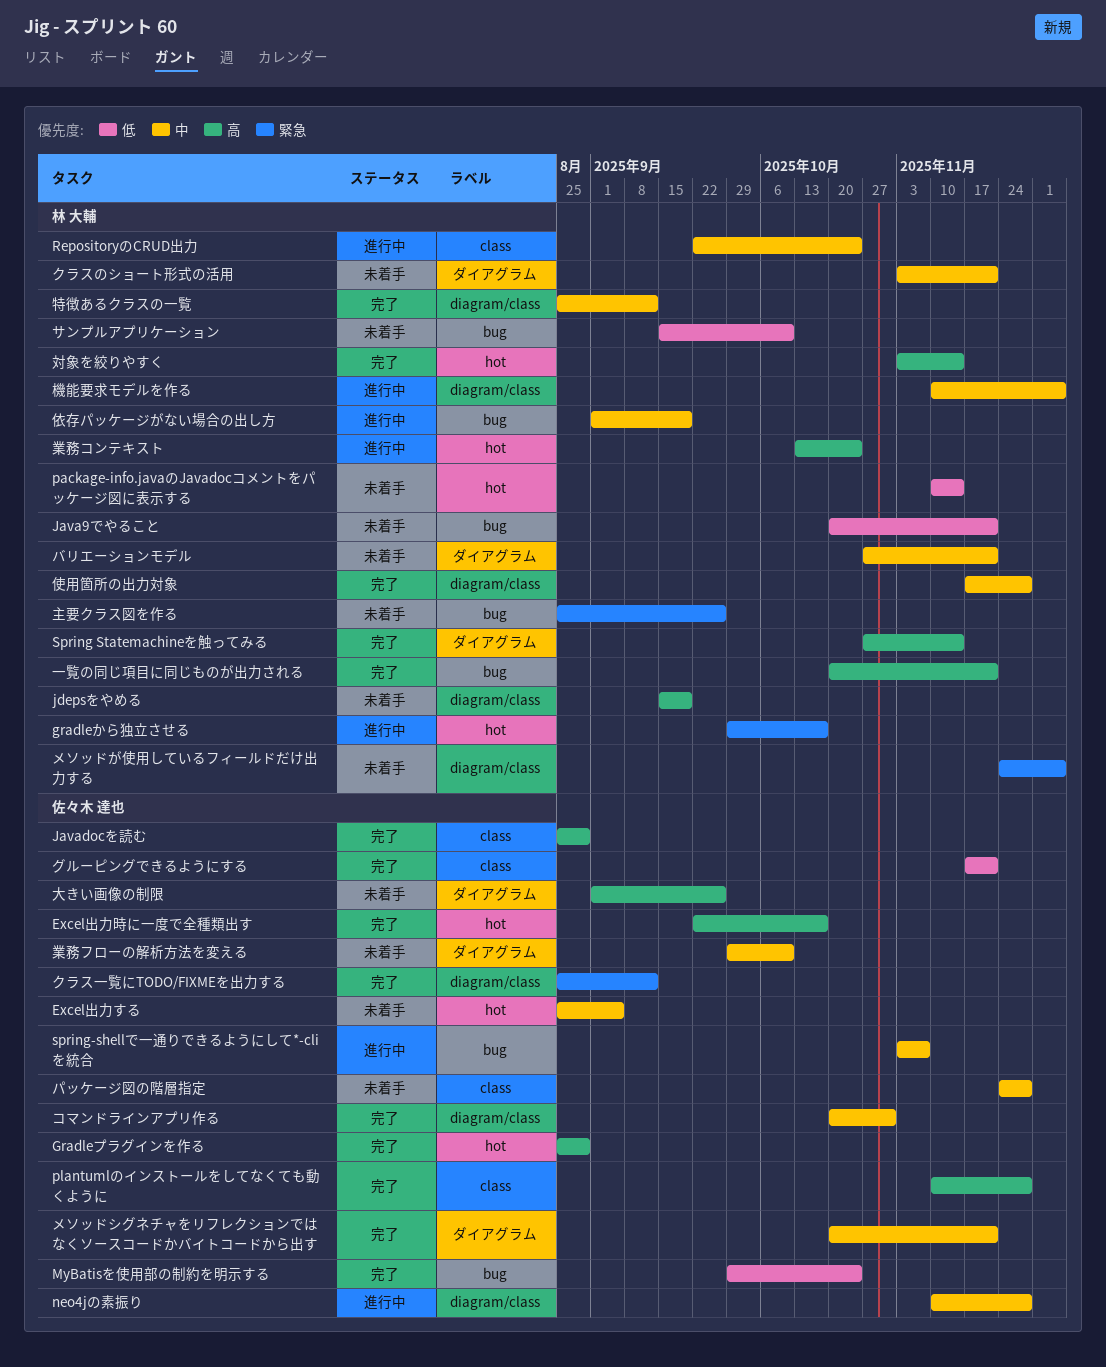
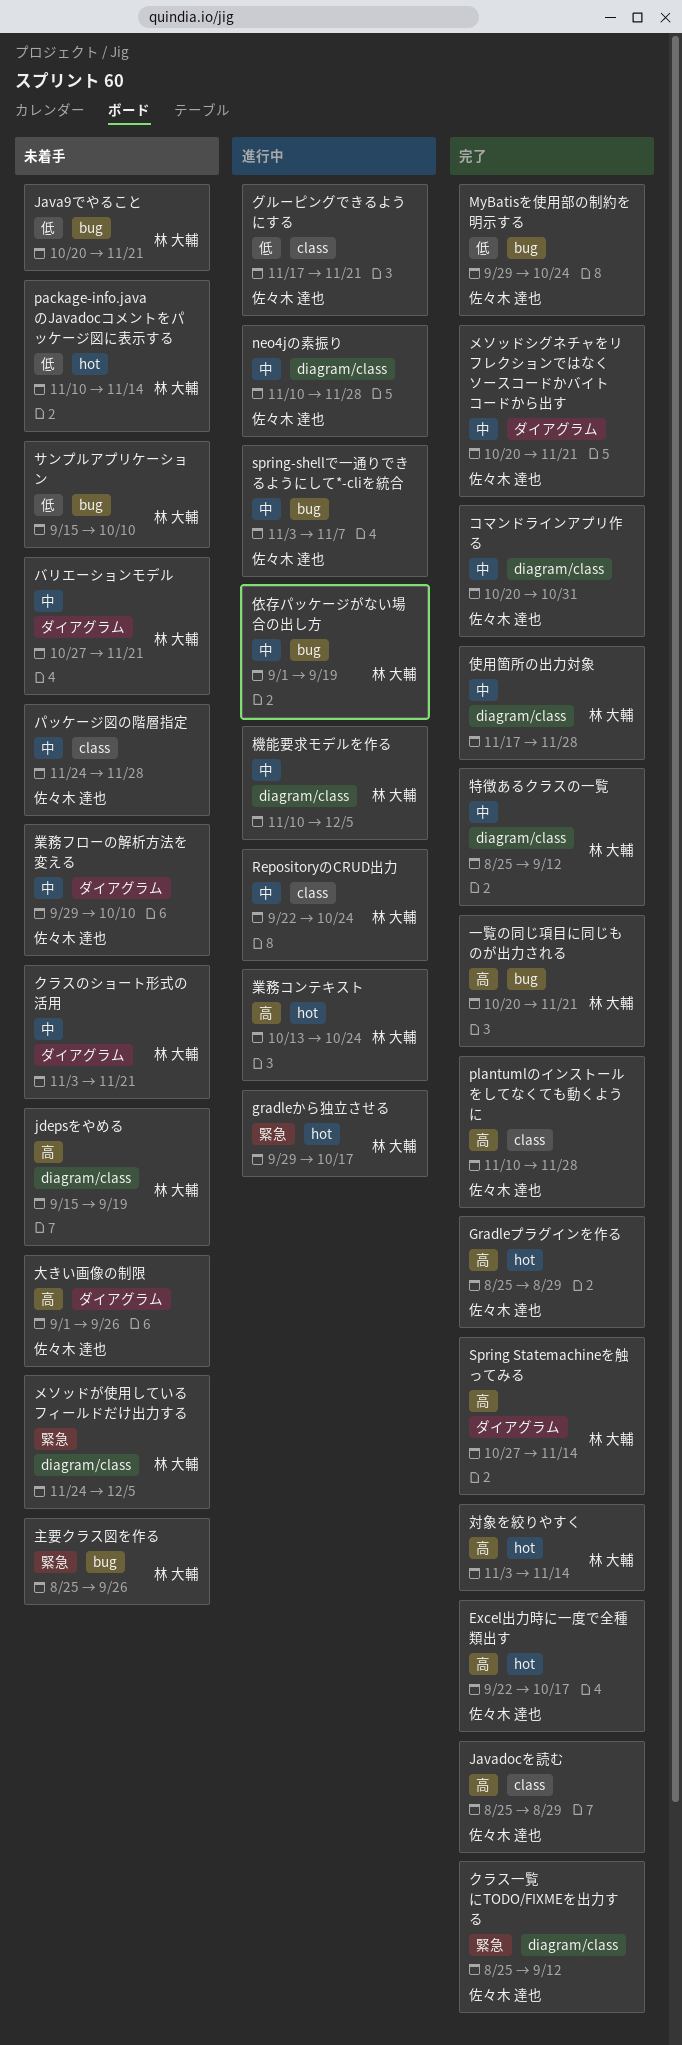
Excel出力する: present -> none
グルーピングできるようにする, status: 完了 -> 進行中

